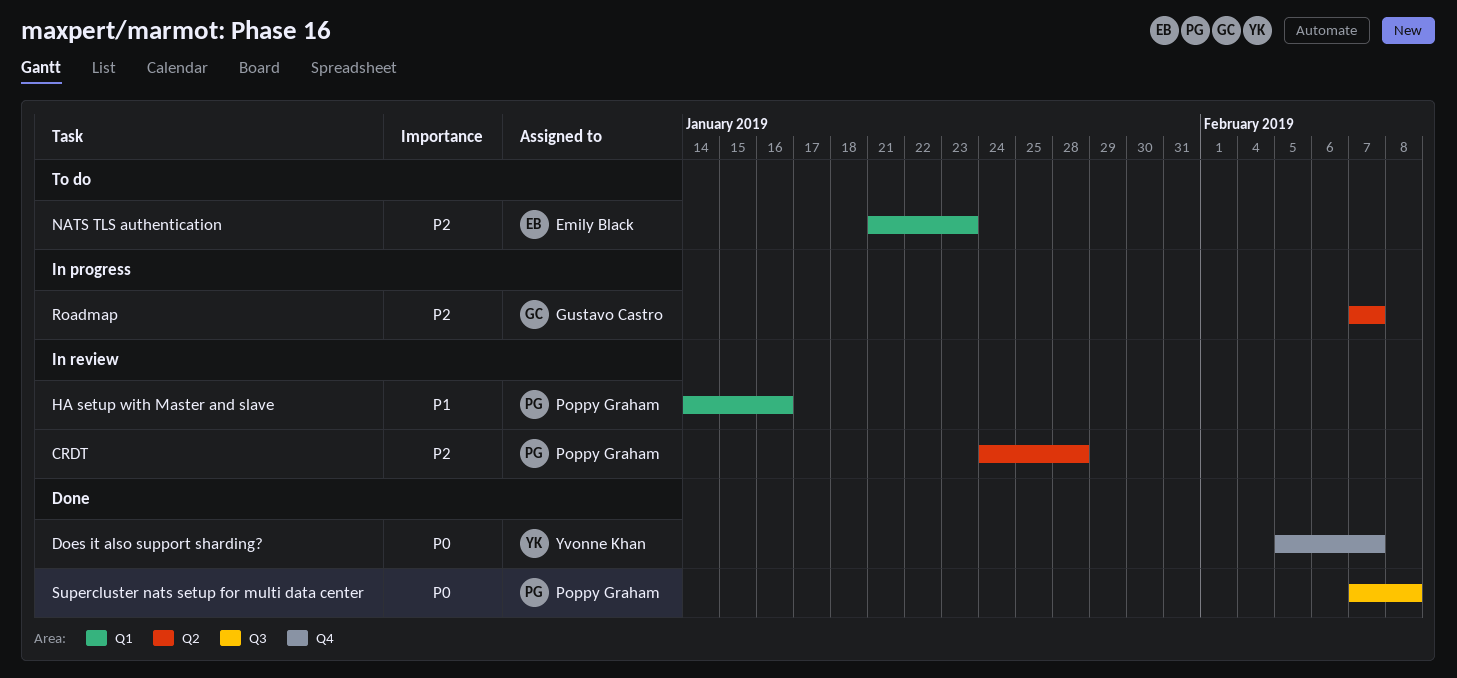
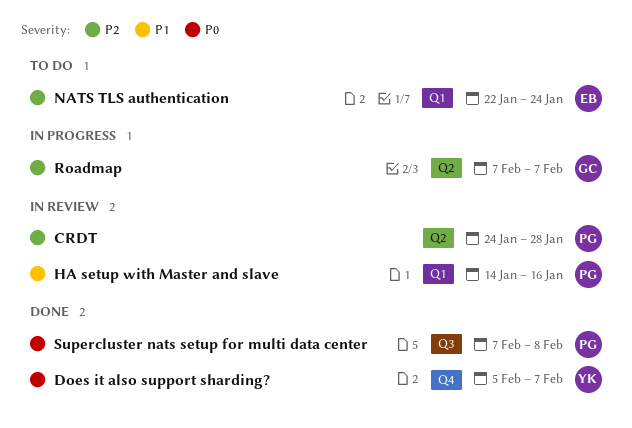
NATS TLS authentication, start: Jan 21 -> Jan 22
NATS TLS authentication, due: Jan 23 -> Jan 24

